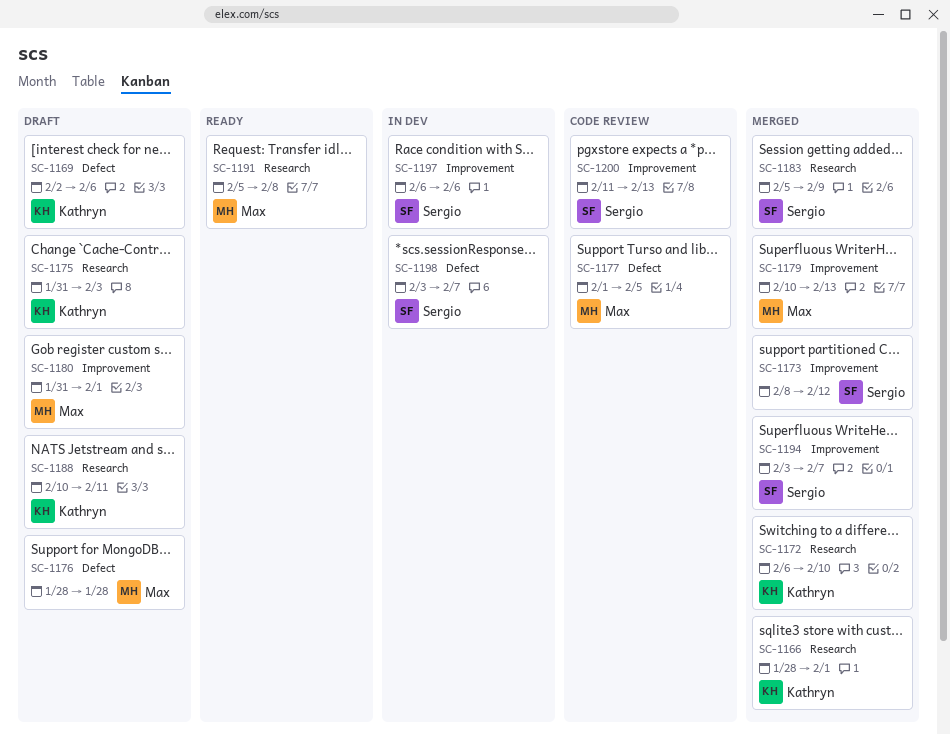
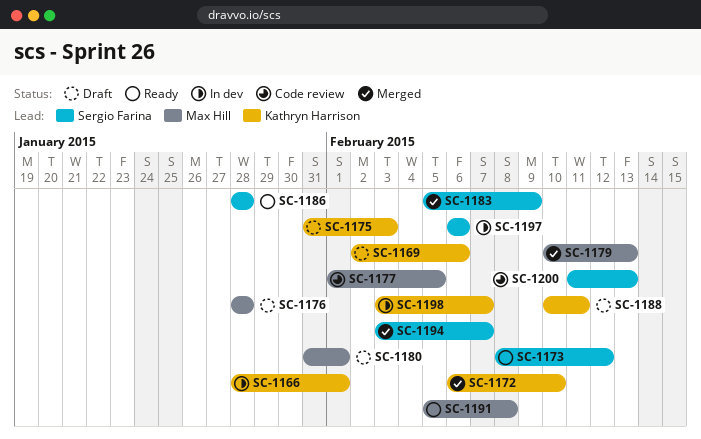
SC-1166, status: Merged -> In dev
SC-1173, status: Merged -> Ready
SC-1186: none -> present
SC-1198, owner: Sergio Farina -> Kathryn Harrison

